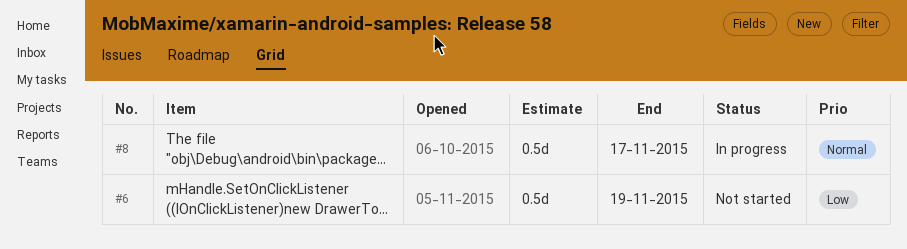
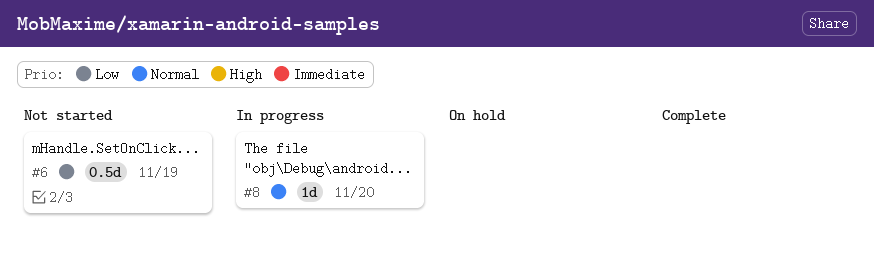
#8, estimate: 0.5d -> 1d
#8, due: Nov 17 -> Nov 20

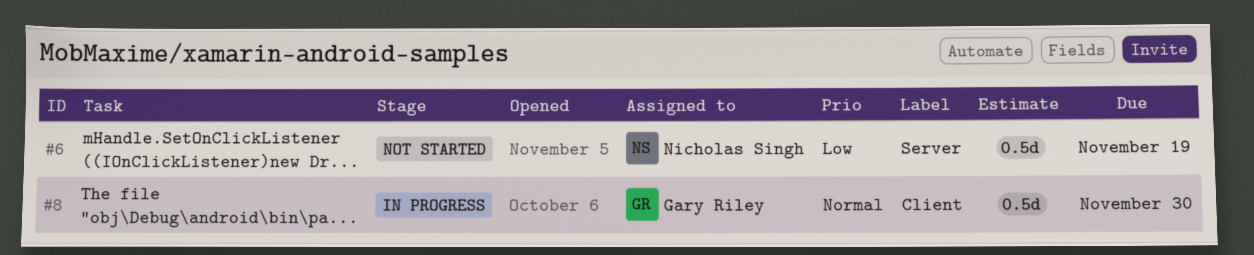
#8, estimate: 1d -> 0.5d
#8, due: Nov 20 -> Nov 30

